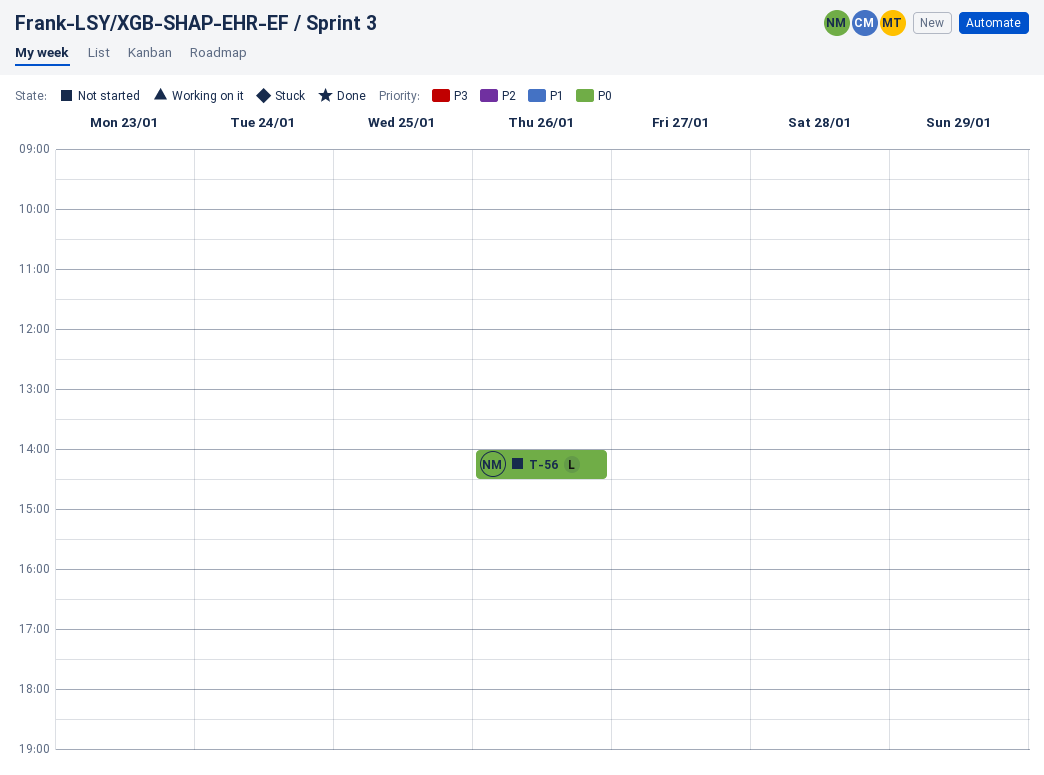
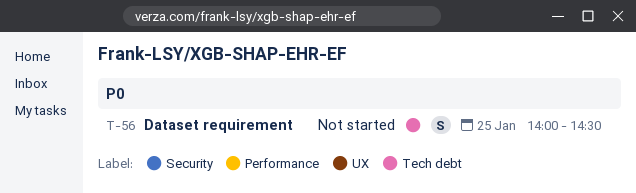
T-56, estimate: L -> S
T-56, day: Jan 26 -> Jan 25

